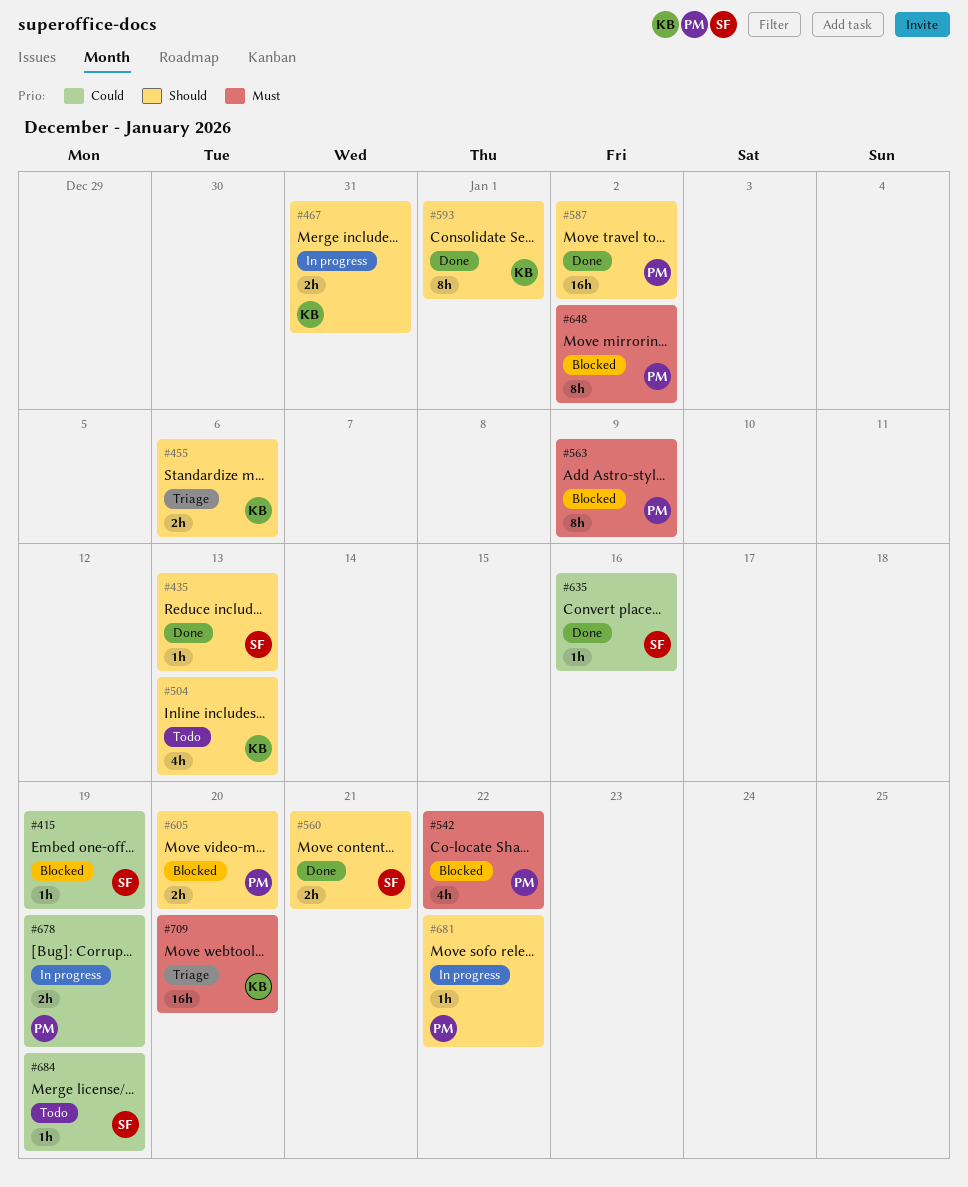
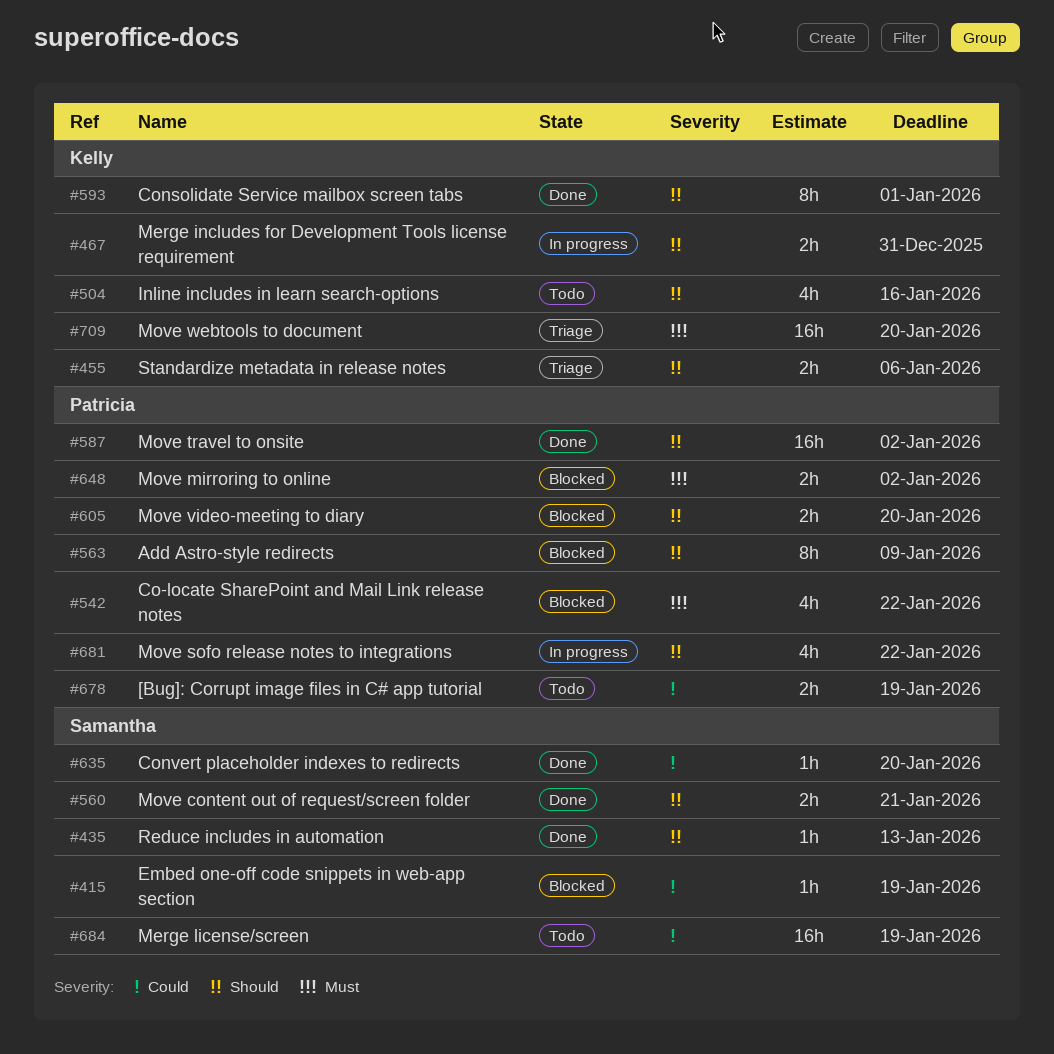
#504, due: Jan 13 -> Jan 16
#563, priority: Must -> Should
#635, due: Jan 16 -> Jan 20
#648, estimate: 8h -> 2h
#678, status: In progress -> Todo
#681, estimate: 1h -> 4h
#684, estimate: 1h -> 16h

